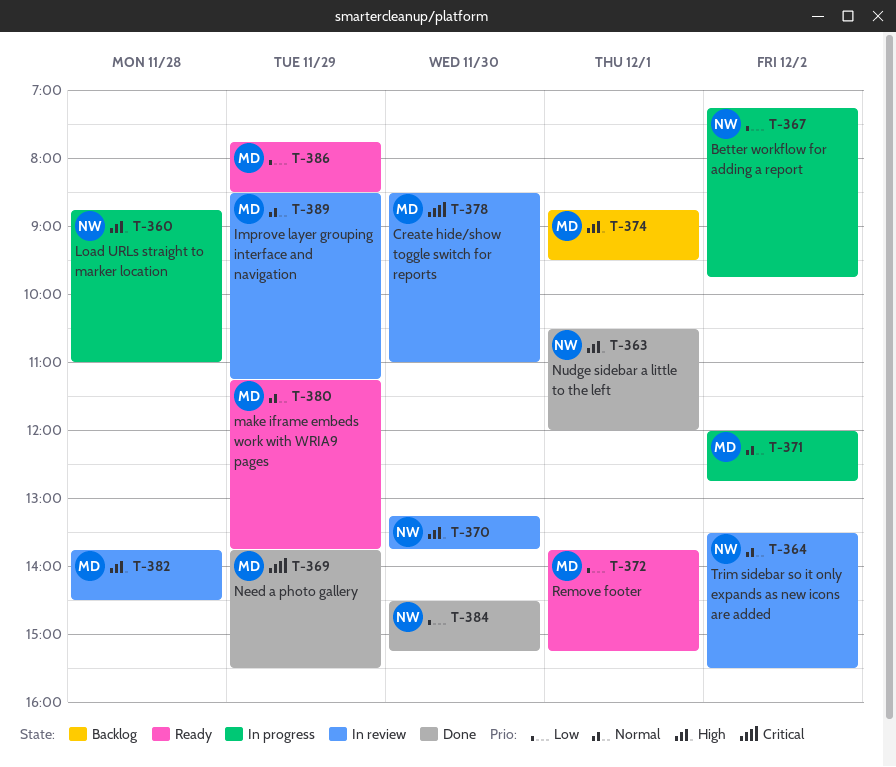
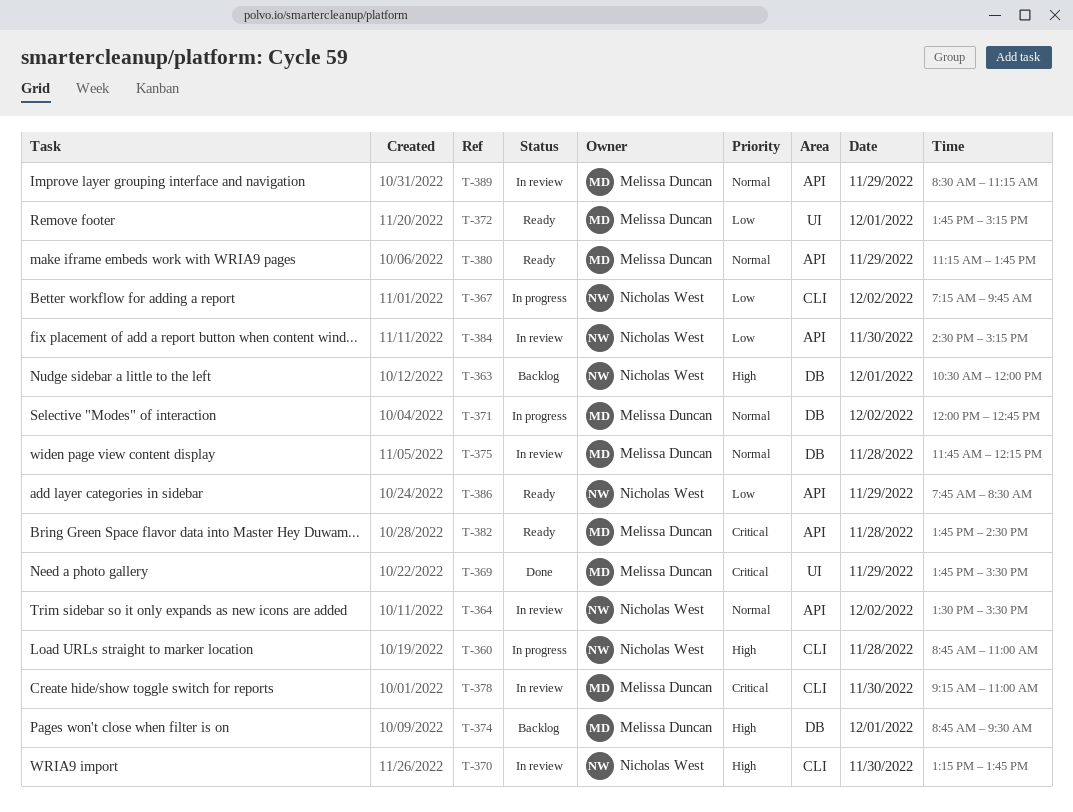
T-363, status: Done -> Backlog
T-375: none -> present
T-378, begins: 08:30 -> 09:15
T-382, status: In review -> Ready
T-382, priority: High -> Critical
T-384, status: Done -> In review
T-386, owner: Melissa Duncan -> Nicholas West

